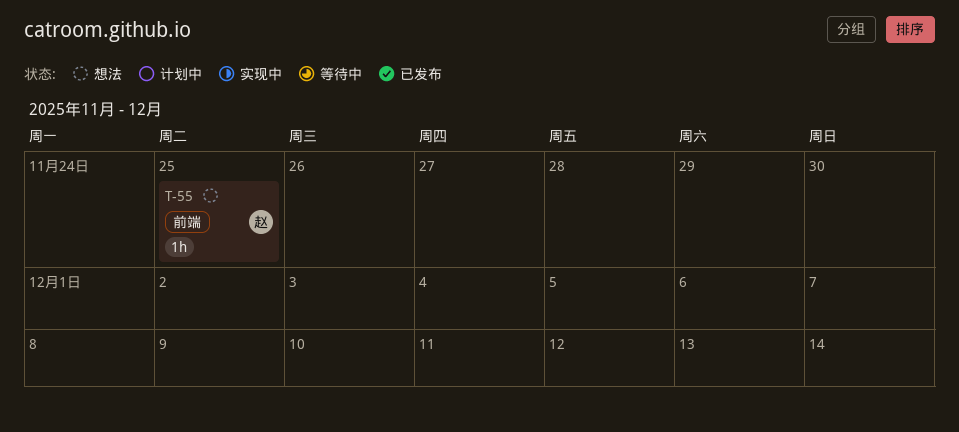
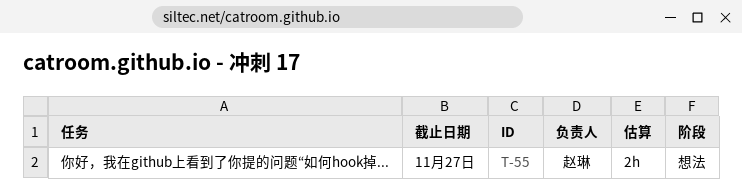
T-55, estimate: 1h -> 2h
T-55, due: Nov 25 -> Nov 27

